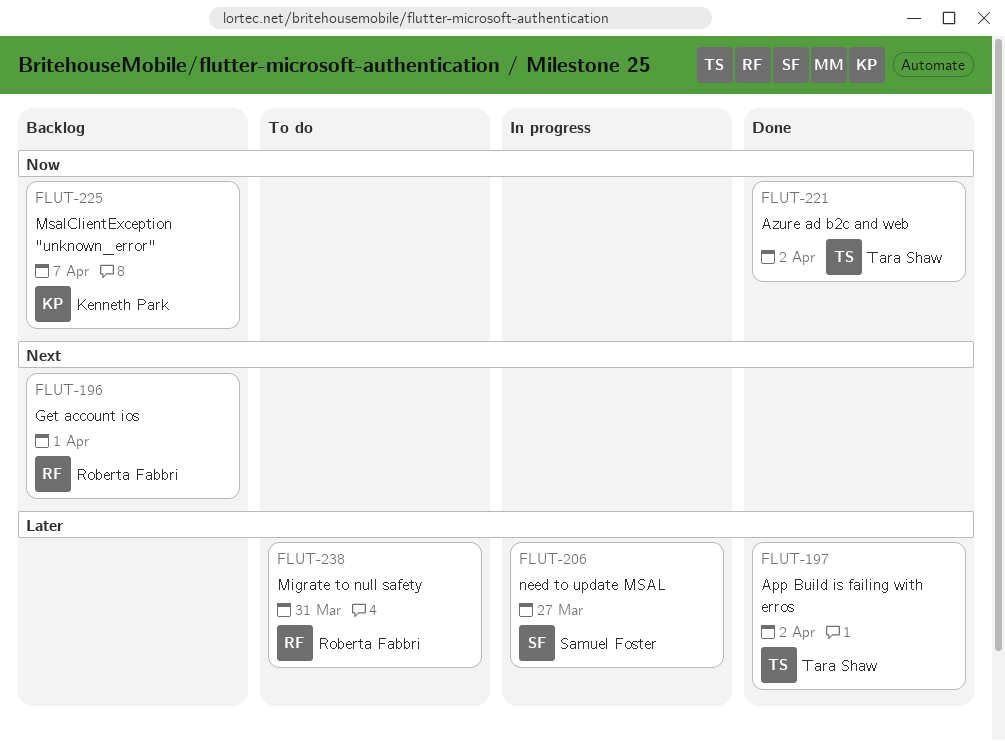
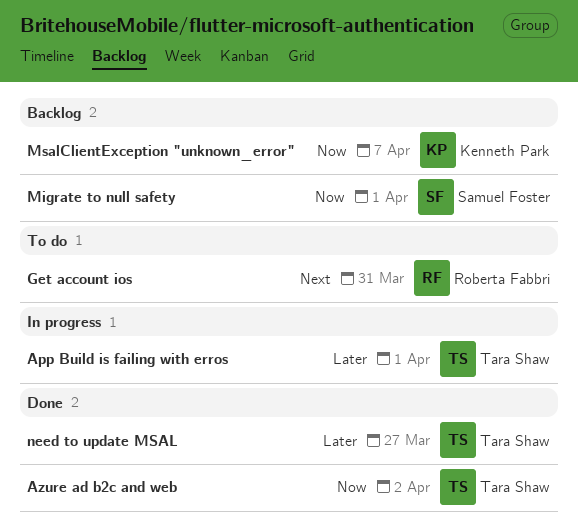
App Build is failing with erros, status: Done -> In progress
App Build is failing with erros, due: Apr 2 -> Apr 1
Get account ios, status: Backlog -> To do
Get account ios, due: Apr 1 -> Mar 31
Migrate to null safety, status: To do -> Backlog
Migrate to null safety, owner: Roberta Fabbri -> Samuel Foster
Migrate to null safety, priority: Later -> Now
Migrate to null safety, due: Mar 31 -> Apr 1
need to update MSAL, status: In progress -> Done
need to update MSAL, owner: Samuel Foster -> Tara Shaw

